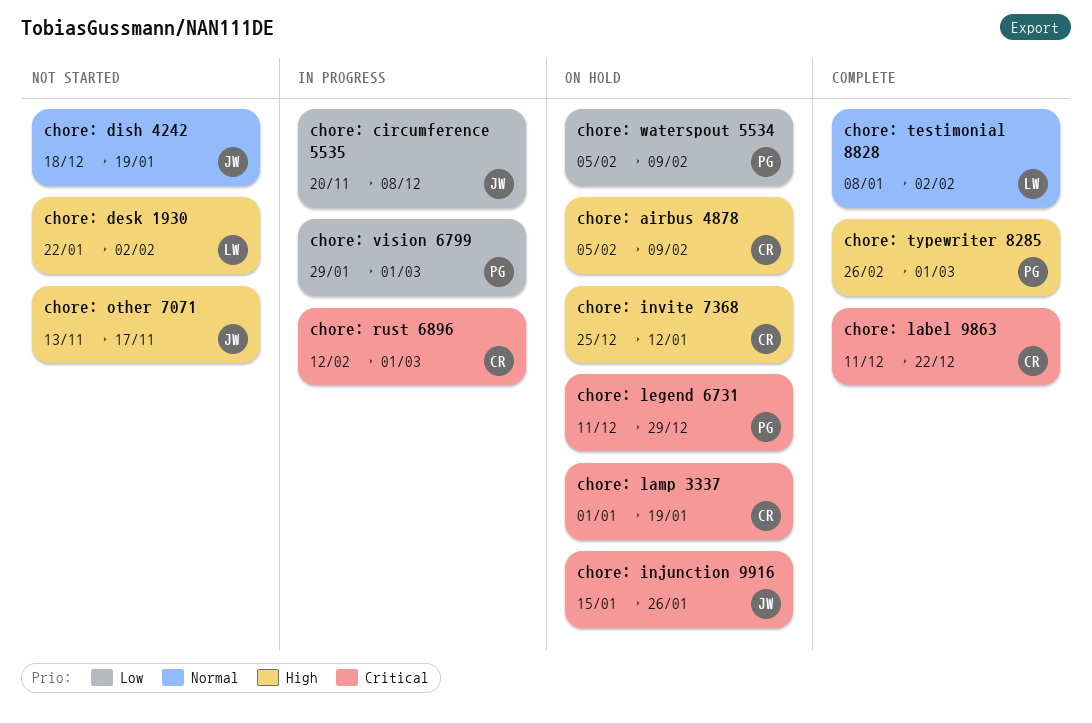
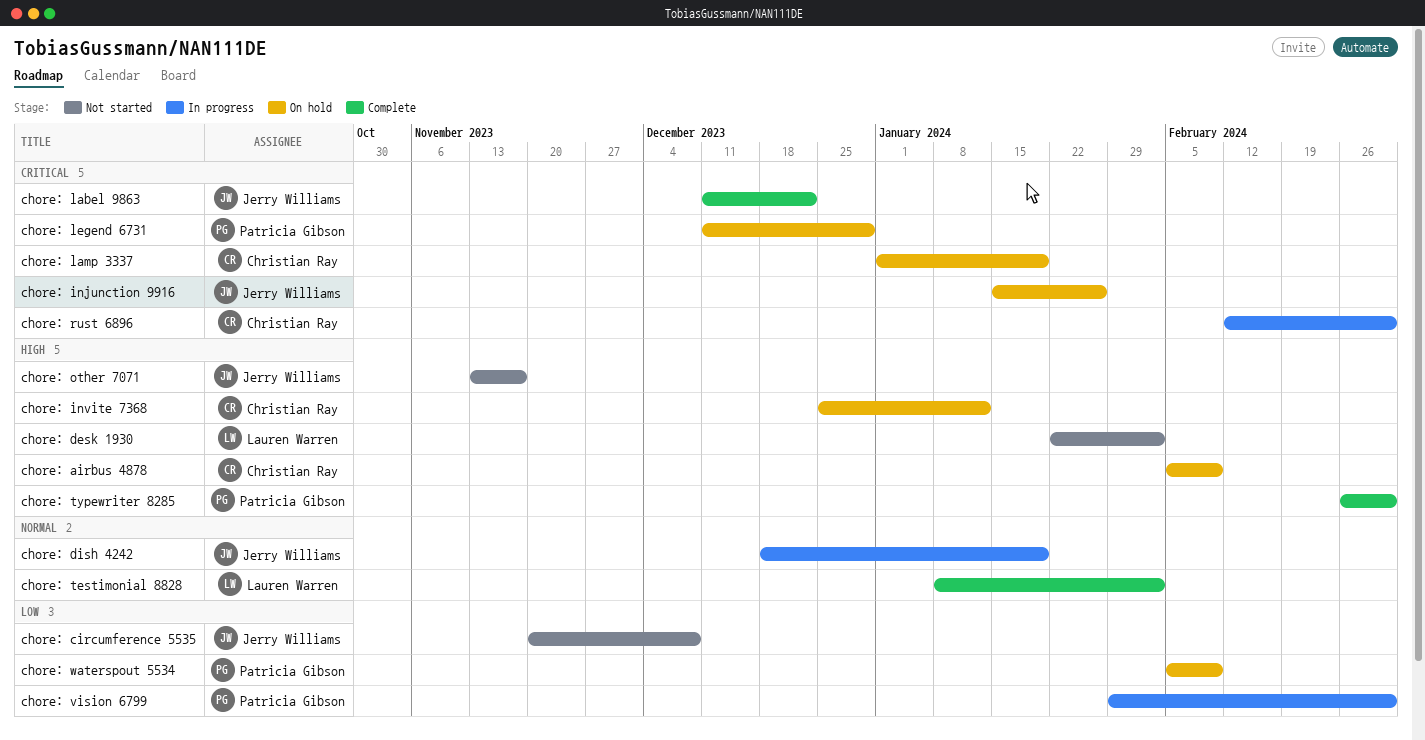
chore: circumference 5535, status: In progress -> Not started
chore: dish 4242, status: Not started -> In progress
chore: label 9863, owner: Christian Ray -> Jerry Williams

